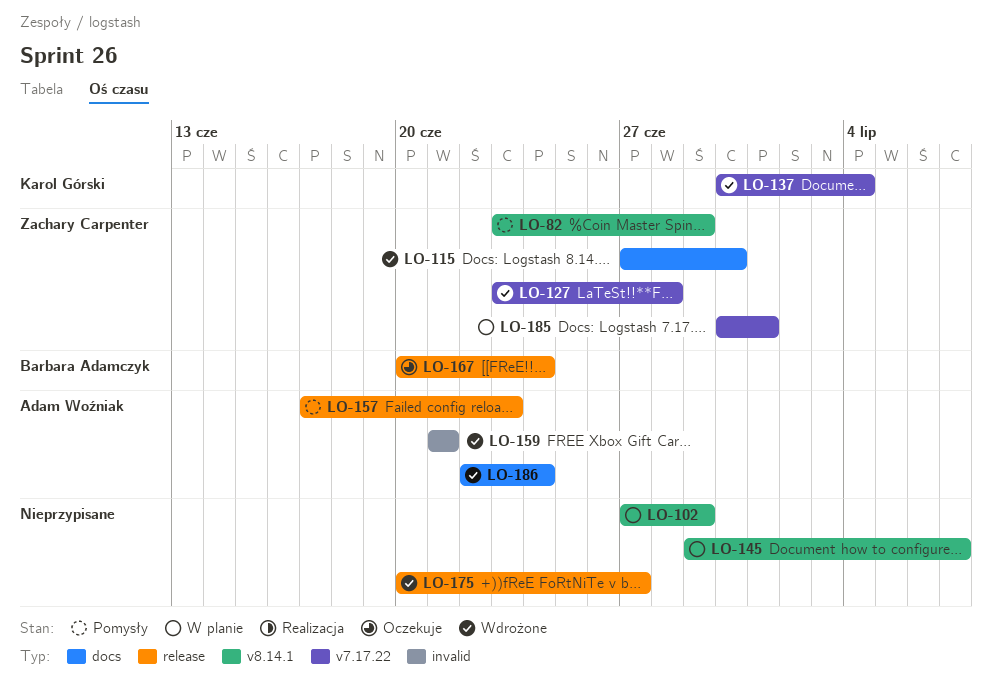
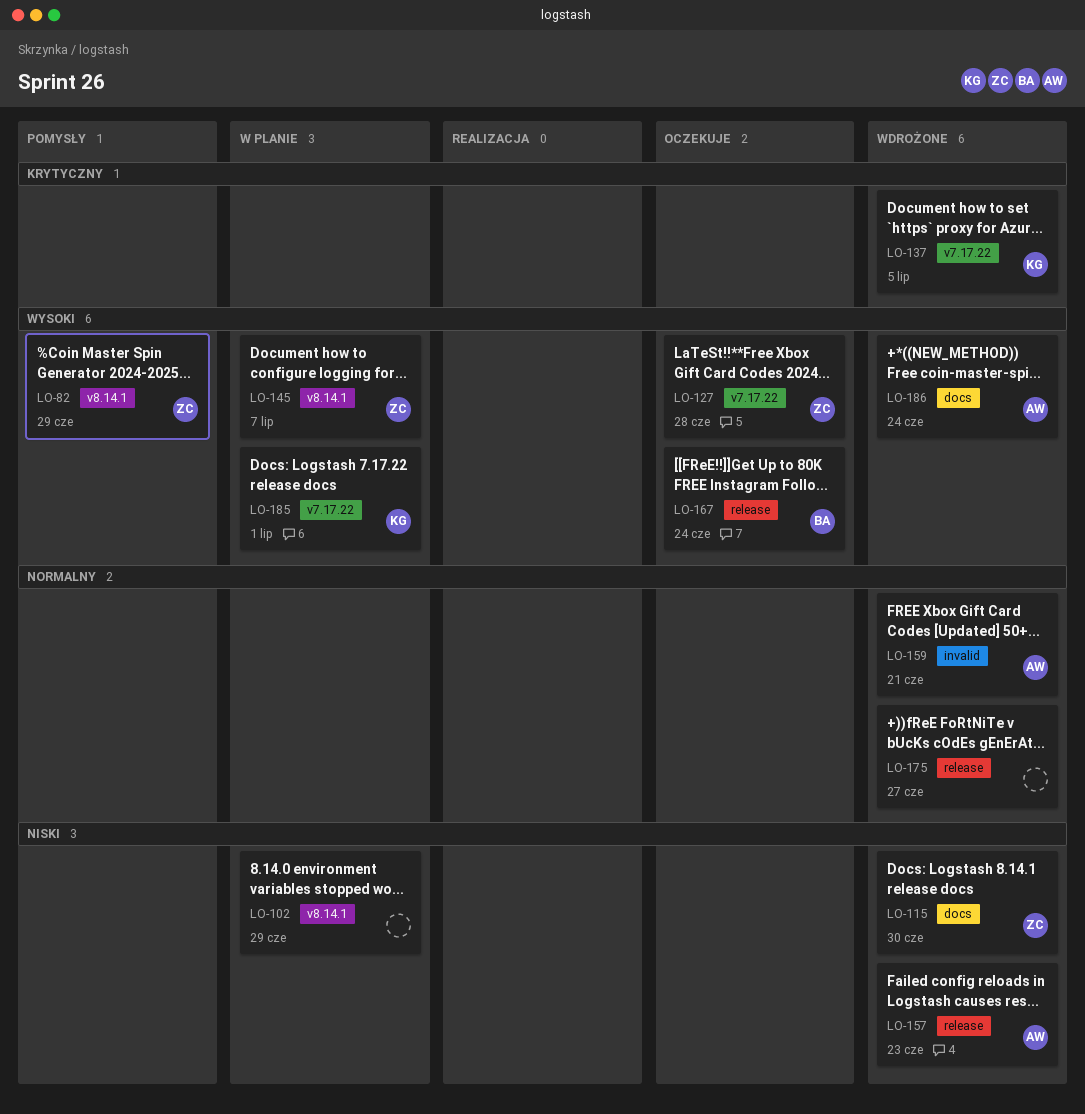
LO-127, status: Wdrożone -> Oczekuje
LO-137, due: Jul 4 -> Jul 5
LO-145, owner: none -> Zachary Carpenter
LO-157, status: Pomysły -> Wdrożone
LO-185, owner: Zachary Carpenter -> Karol Górski

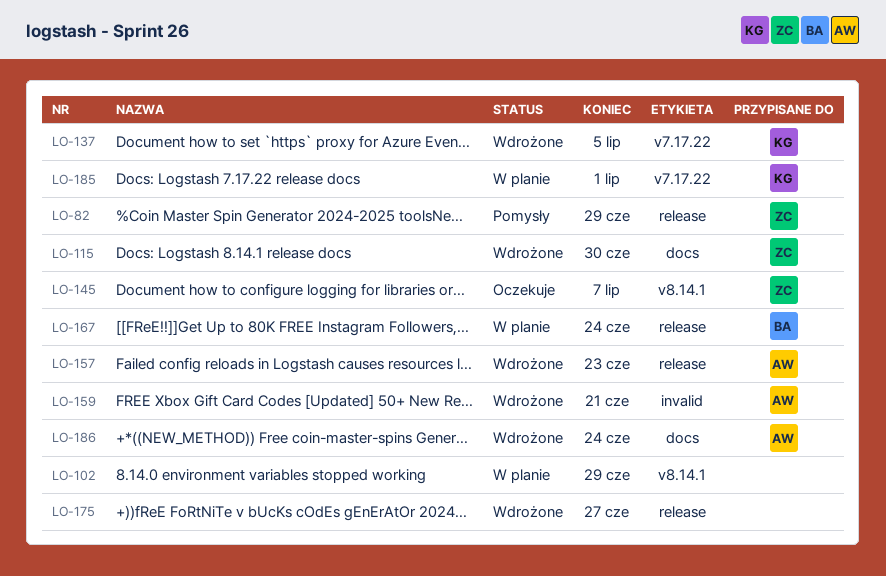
LO-82, label: v8.14.1 -> release
LO-127: present -> none
LO-145, status: W planie -> Oczekuje
LO-167, status: Oczekuje -> W planie

